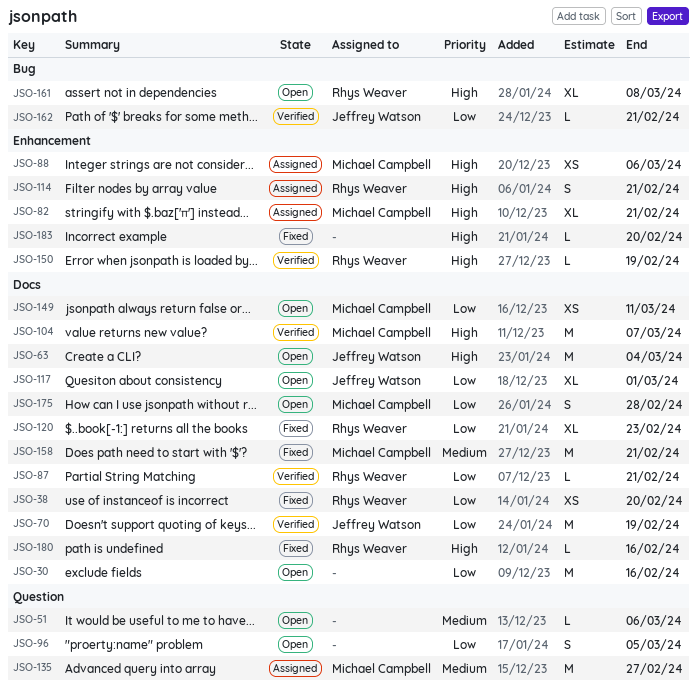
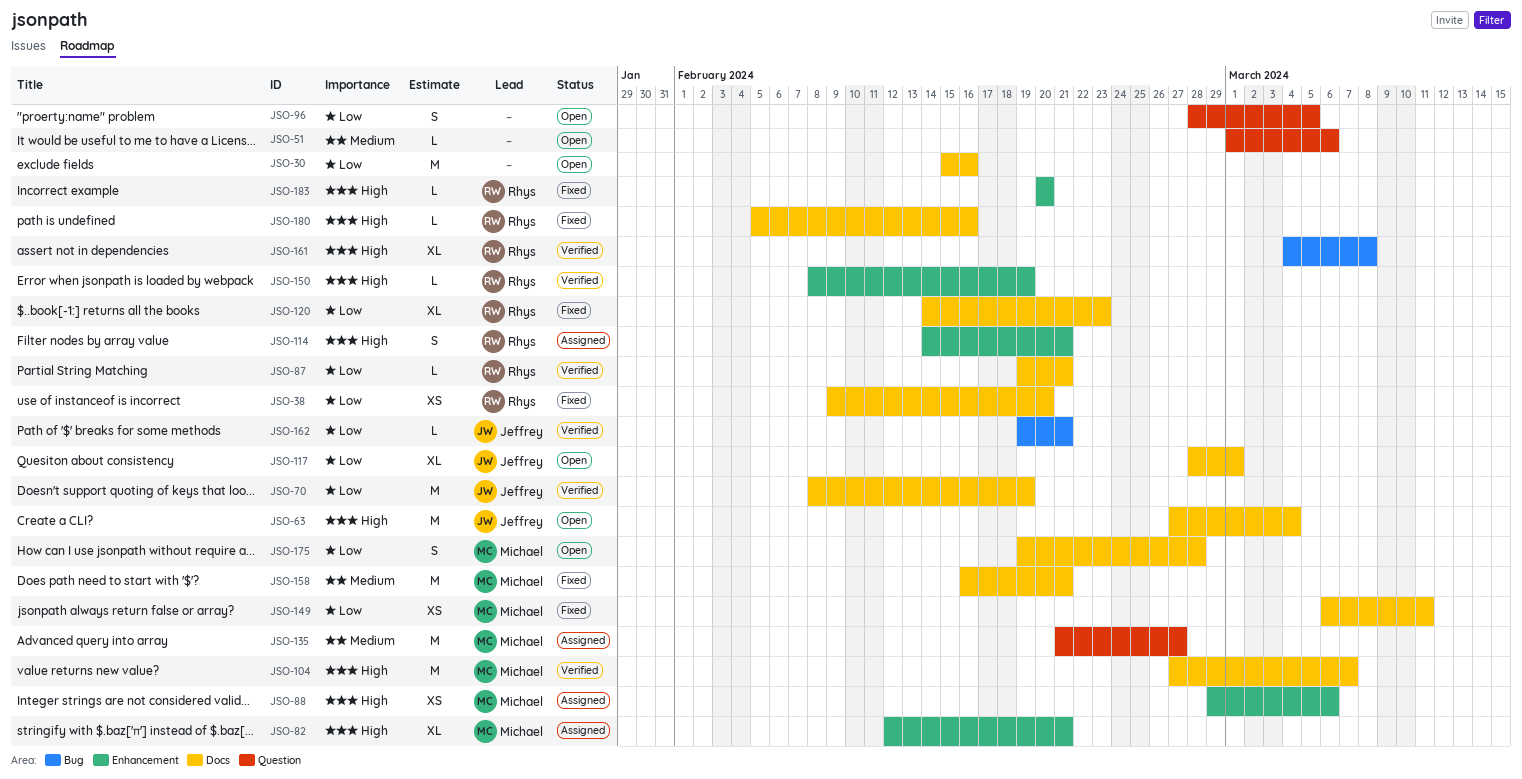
JSO-149, status: Open -> Fixed
JSO-161, status: Open -> Verified
JSO-183, owner: none -> Rhys Weaver

